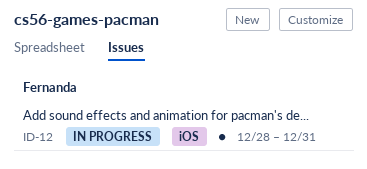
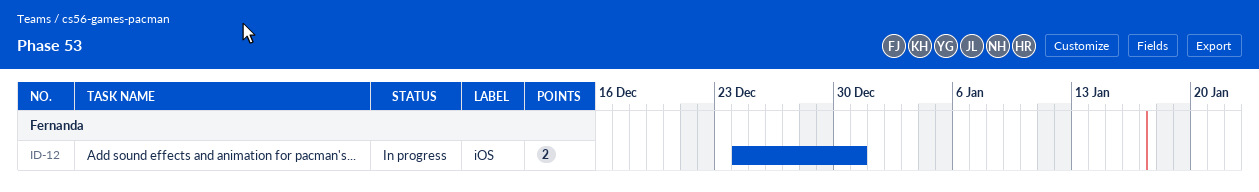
ID-12, estimate: 1 -> 2
ID-12, start: Dec 28 -> Dec 24

